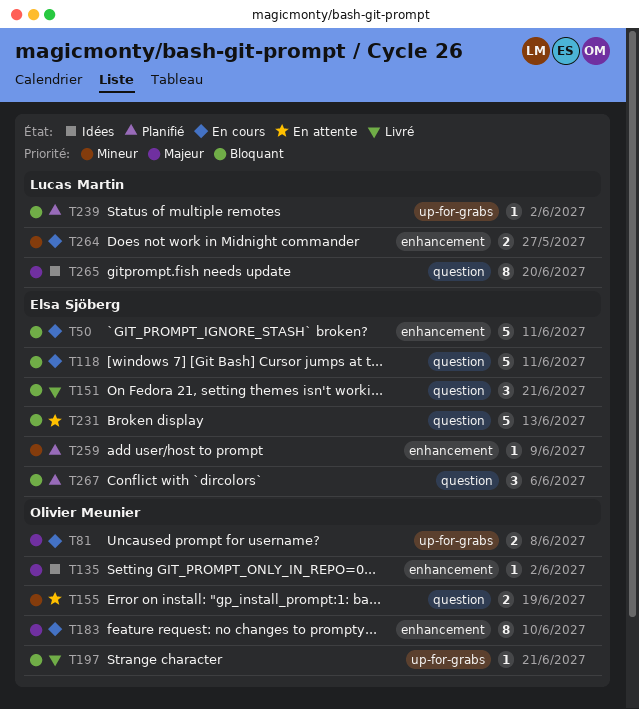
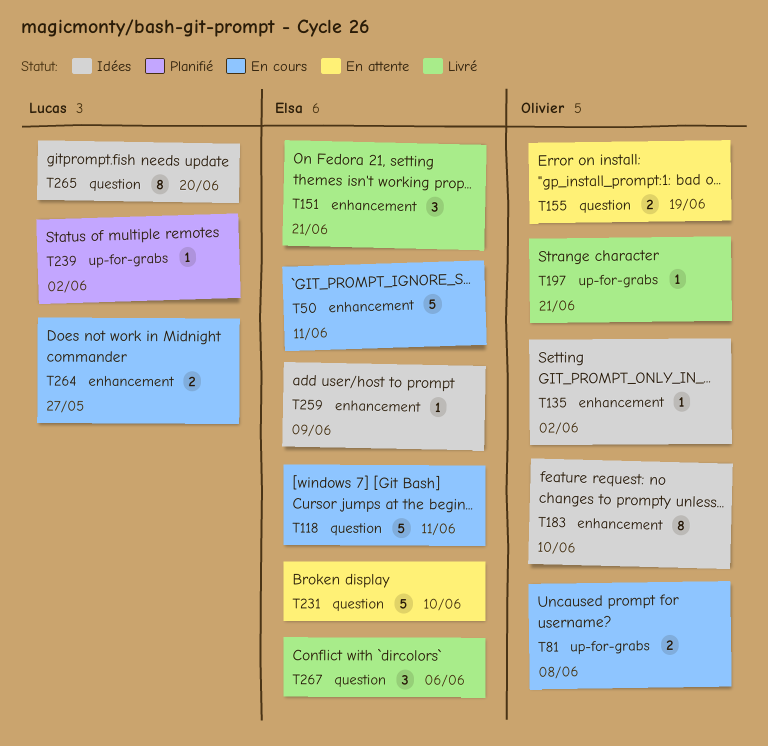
T151, label: question -> enhancement
T183, status: En cours -> Idées
T231, due: Jun 13 -> Jun 10
T259, status: Planifié -> Idées
T267, status: Planifié -> Livré

